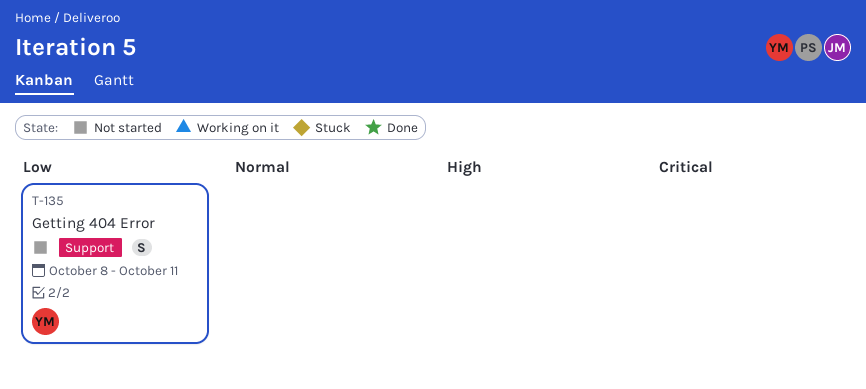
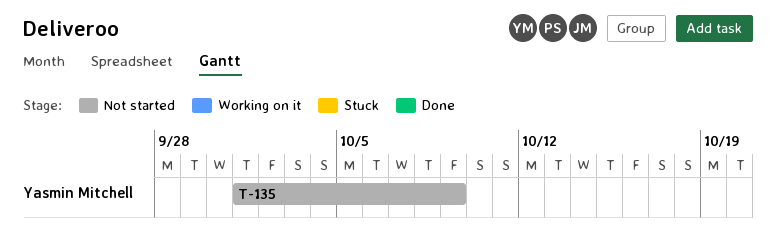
T-135, start: Oct 8 -> Oct 1
T-135, due: Oct 11 -> Oct 9

